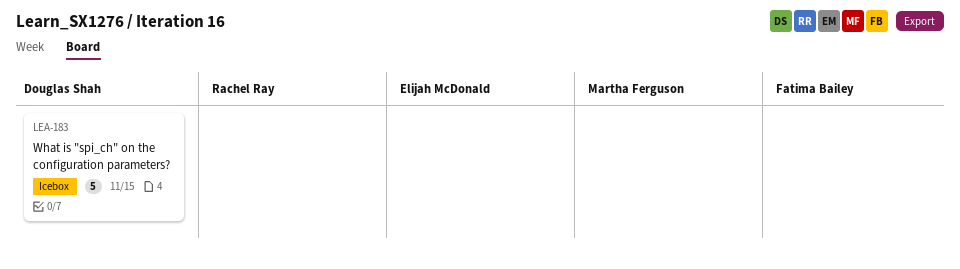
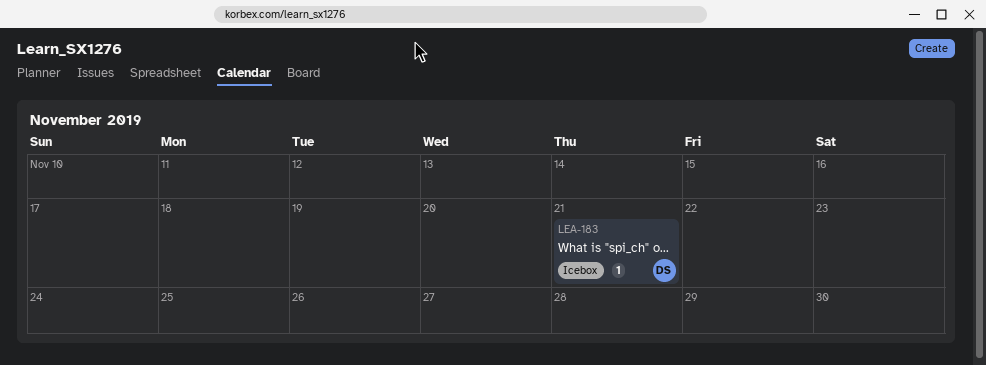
LEA-183, estimate: 5 -> 1
LEA-183, due: Nov 15 -> Nov 21

